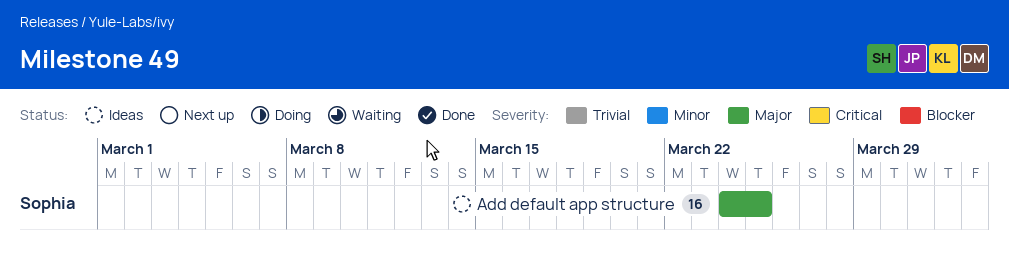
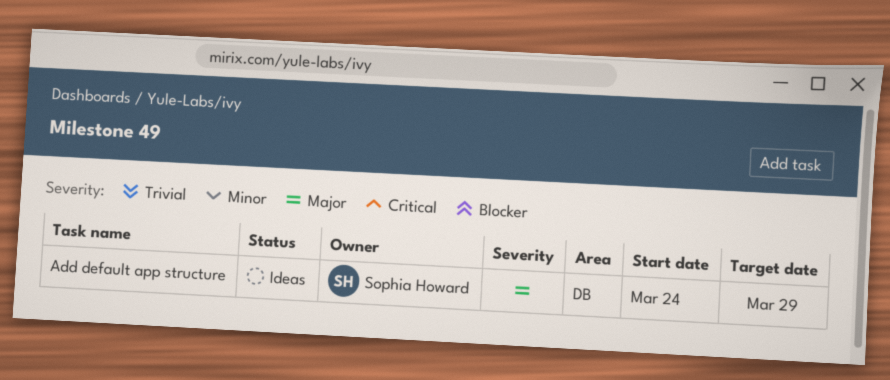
Add default app structure, due: Mar 25 -> Mar 29

